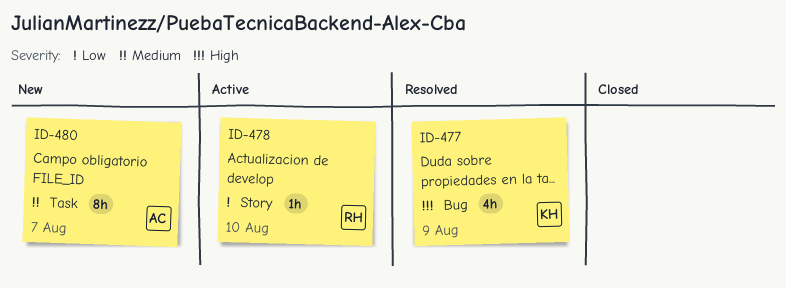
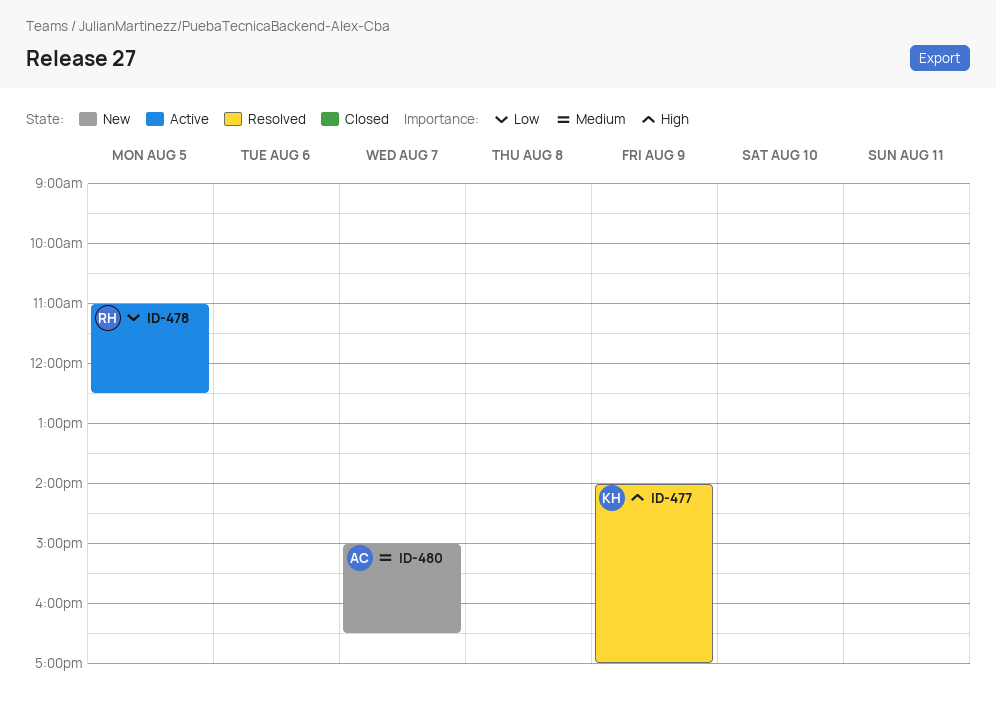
ID-478, day: Aug 10 -> Aug 5

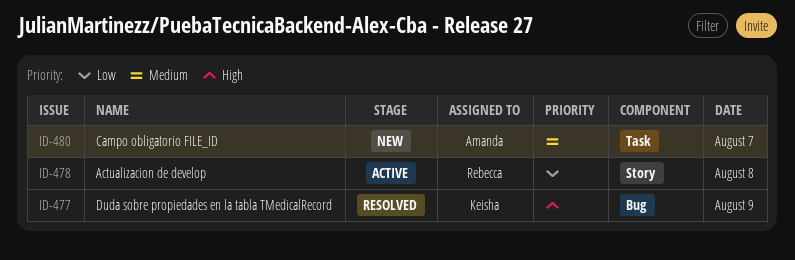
ID-478, day: Aug 5 -> Aug 8

